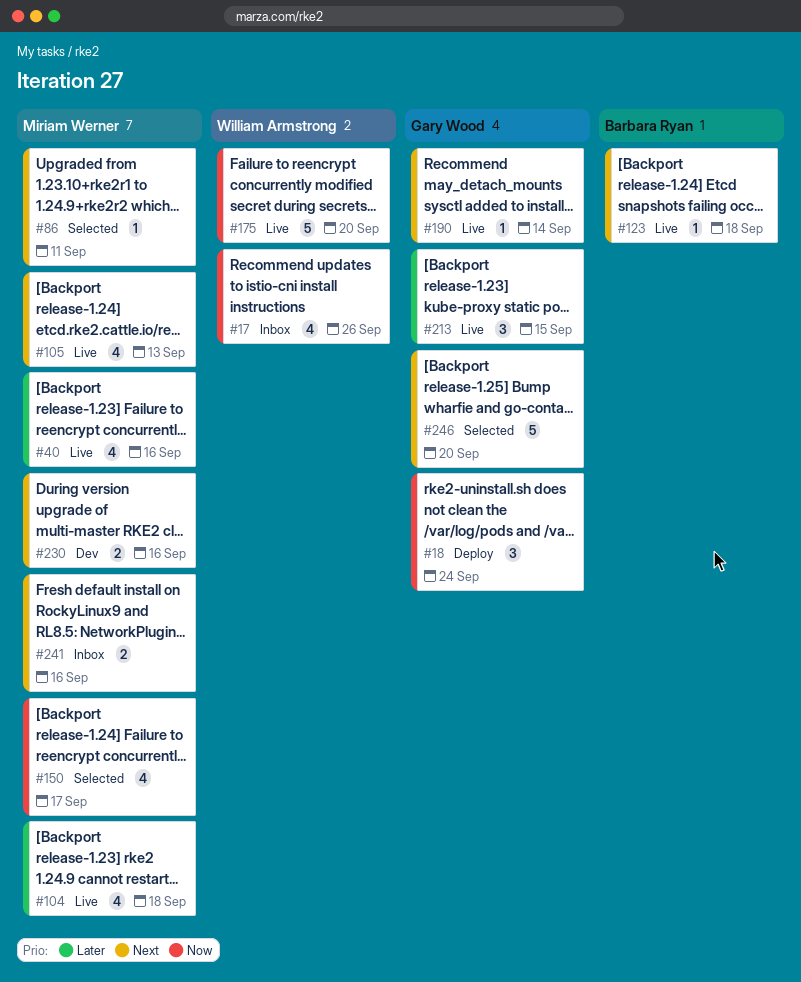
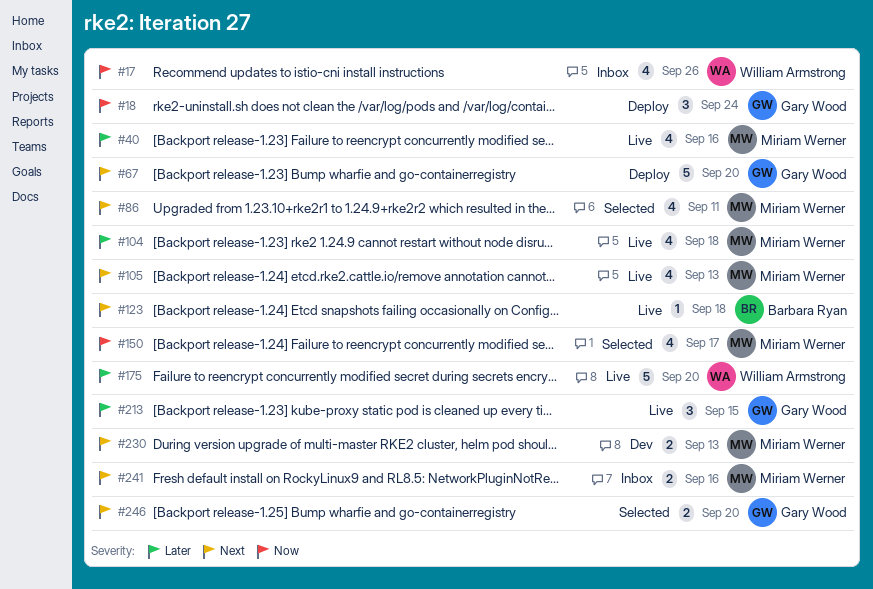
#67: none -> present
#86, estimate: 1 -> 4
#175, priority: Now -> Later
#190: present -> none
#230, due: Sep 16 -> Sep 13
#246, estimate: 5 -> 2

